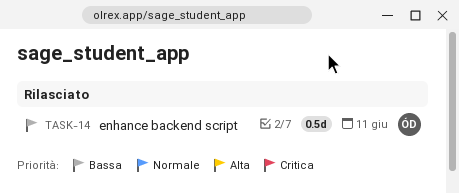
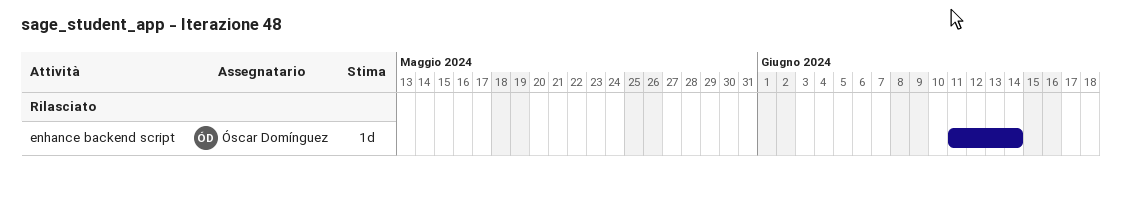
enhance backend script, estimate: 0.5d -> 1d
enhance backend script, due: Jun 11 -> Jun 14

